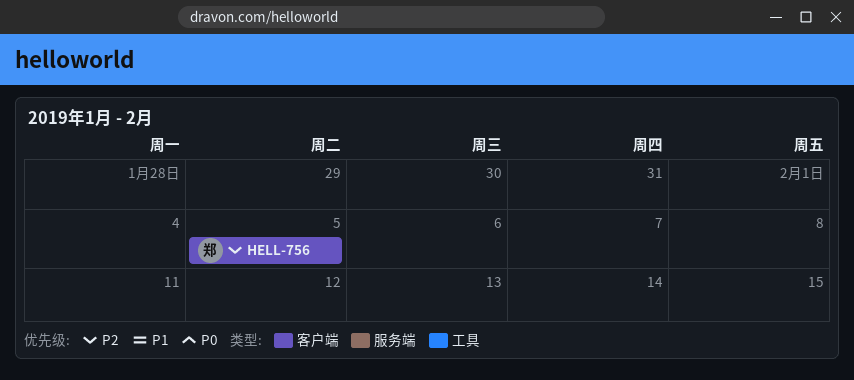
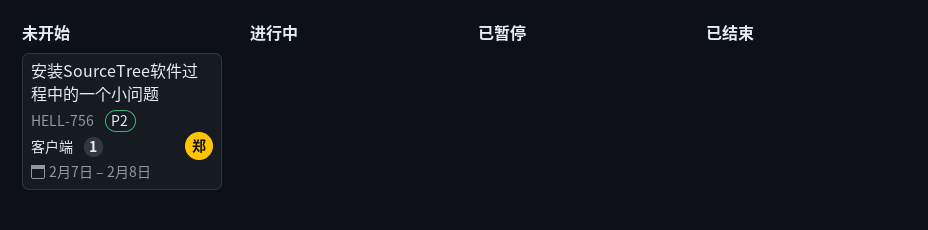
HELL-756, start: Feb 5 -> Feb 7
HELL-756, due: Feb 5 -> Feb 8

